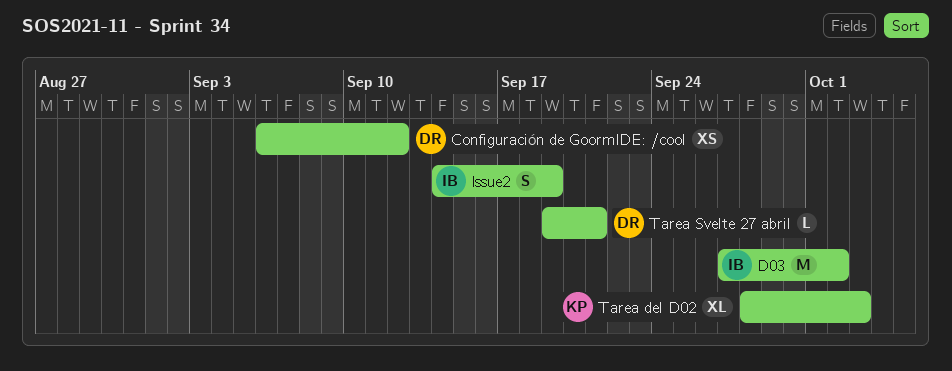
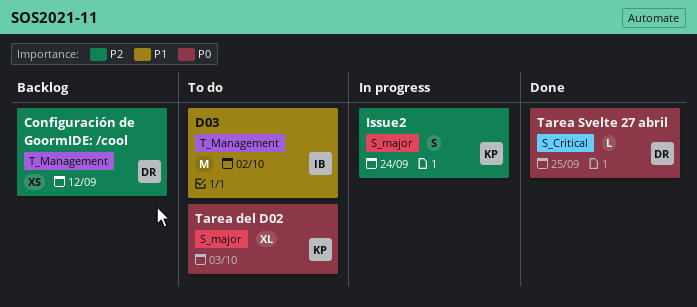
Issue2, owner: IB -> KP
Issue2, due: Sep 19 -> Sep 24
Tarea Svelte 27 abril, due: Sep 21 -> Sep 25

